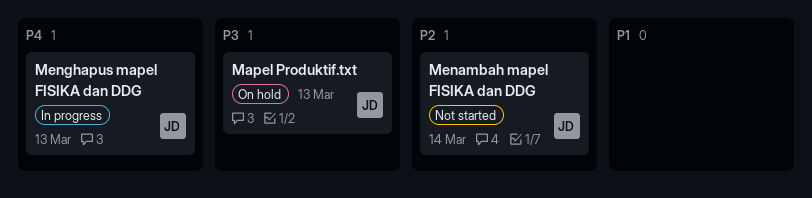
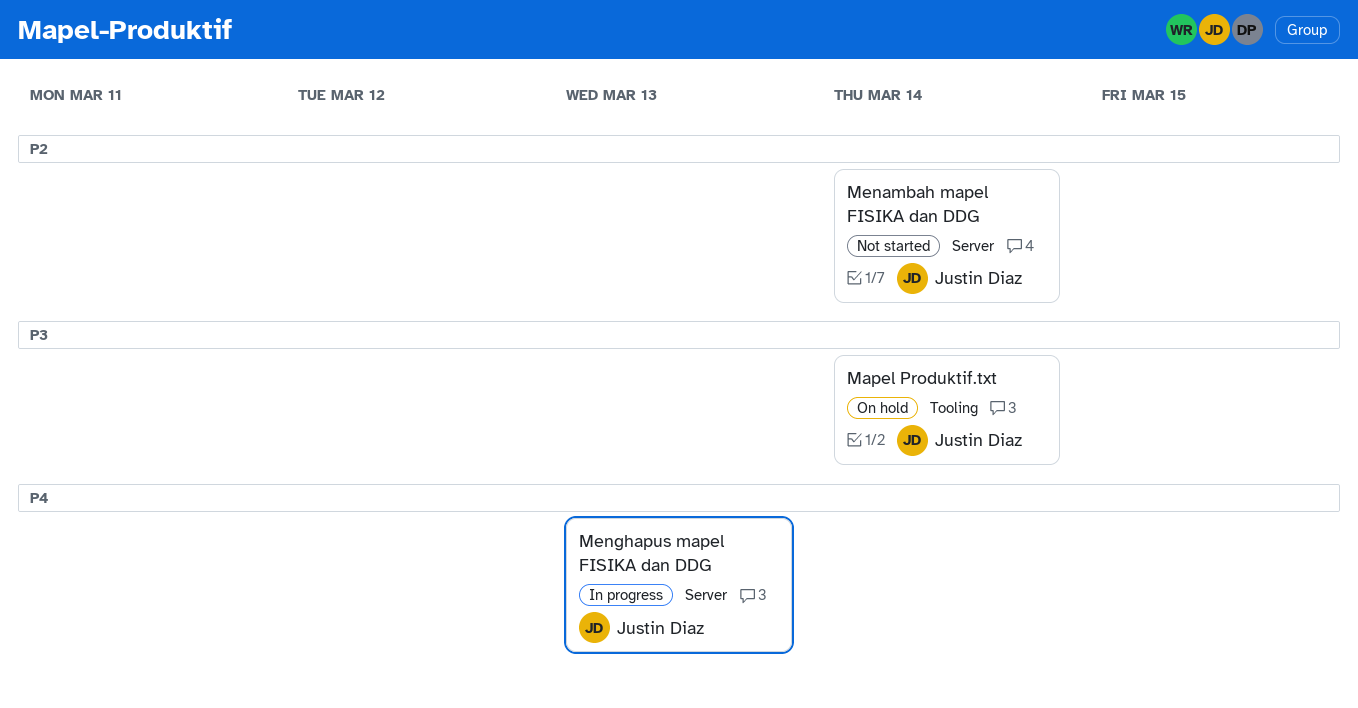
Mapel Produktif.txt, due: Mar 13 -> Mar 14

